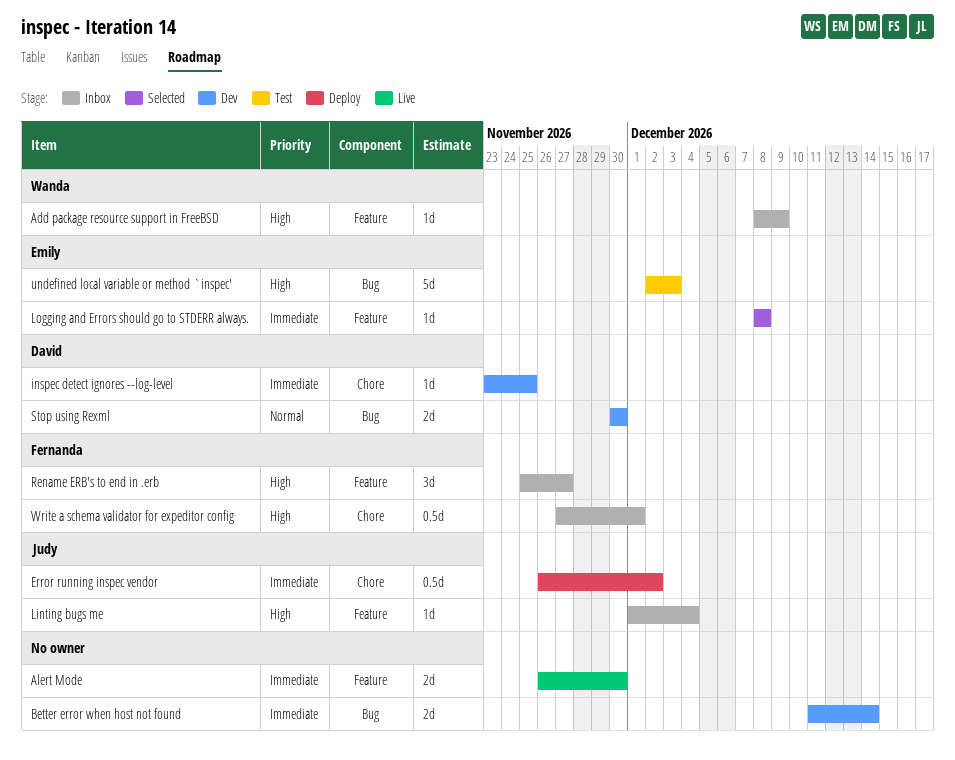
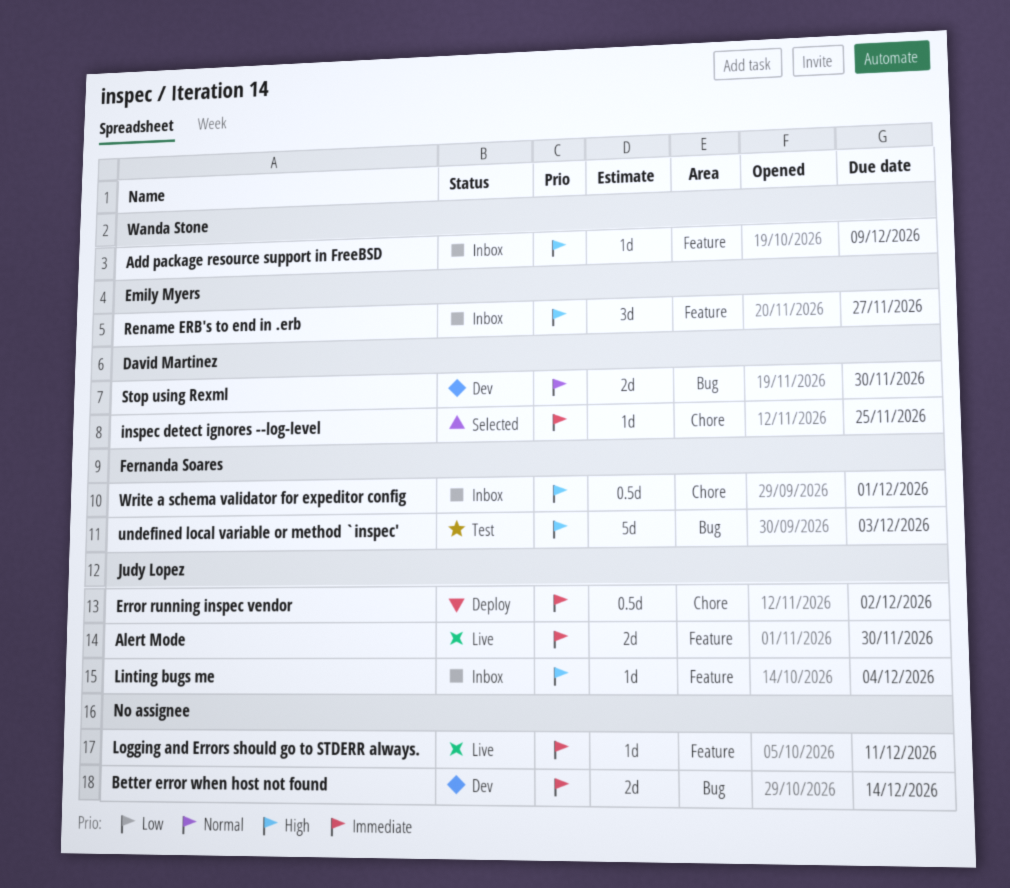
Alert Mode, owner: none -> Judy Lopez
inspec detect ignores --log-level, status: Dev -> Selected
Logging and Errors should go to STDERR always., status: Selected -> Live
Logging and Errors should go to STDERR always., owner: Emily Myers -> none
Logging and Errors should go to STDERR always., due: Dec 8 -> Dec 11
Rename ERB's to end in .erb, owner: Fernanda Soares -> Emily Myers
undefined local variable or method `inspec', owner: Emily Myers -> Fernanda Soares

